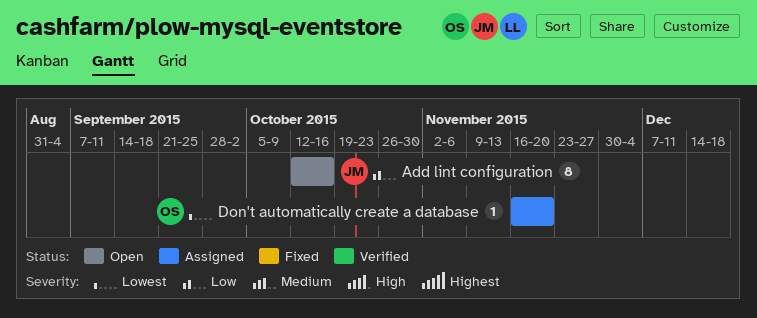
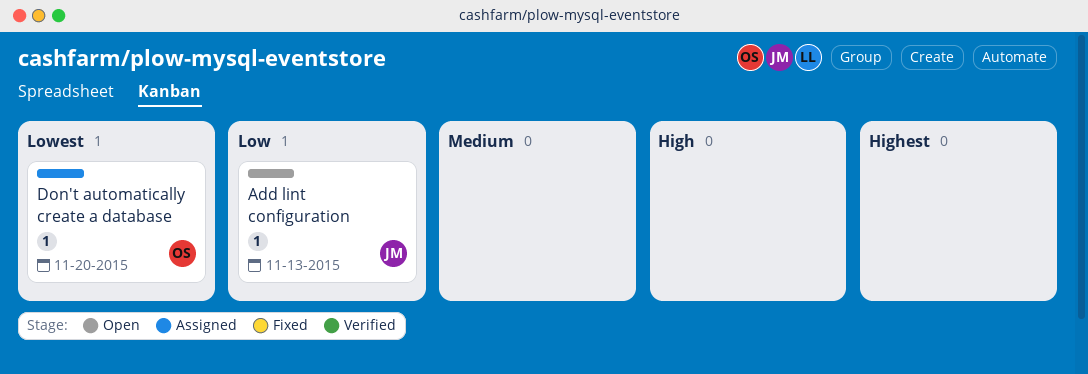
Add lint configuration, estimate: 8 -> 1
Add lint configuration, due: Oct 16 -> Nov 13

